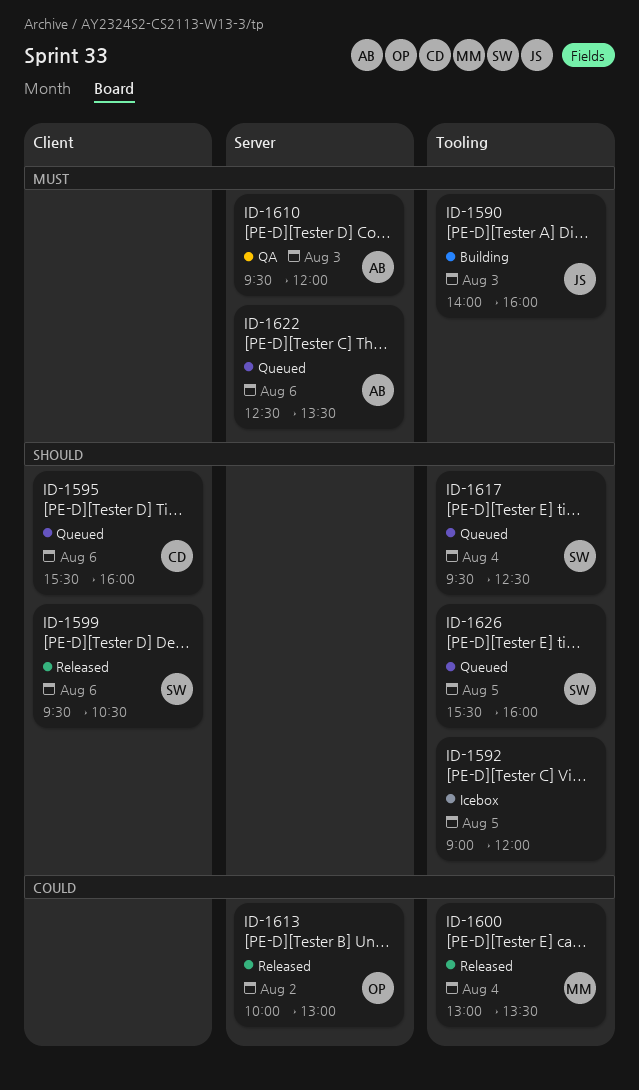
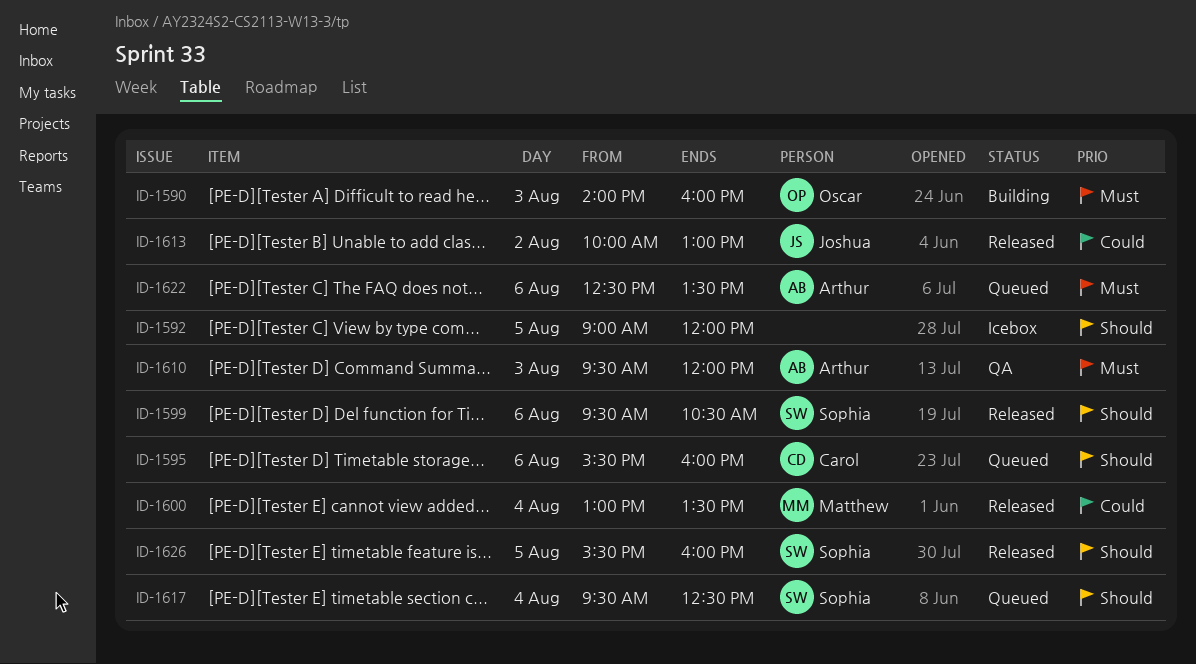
ID-1590, owner: Joshua -> Oscar
ID-1613, owner: Oscar -> Joshua
ID-1626, status: Queued -> Released

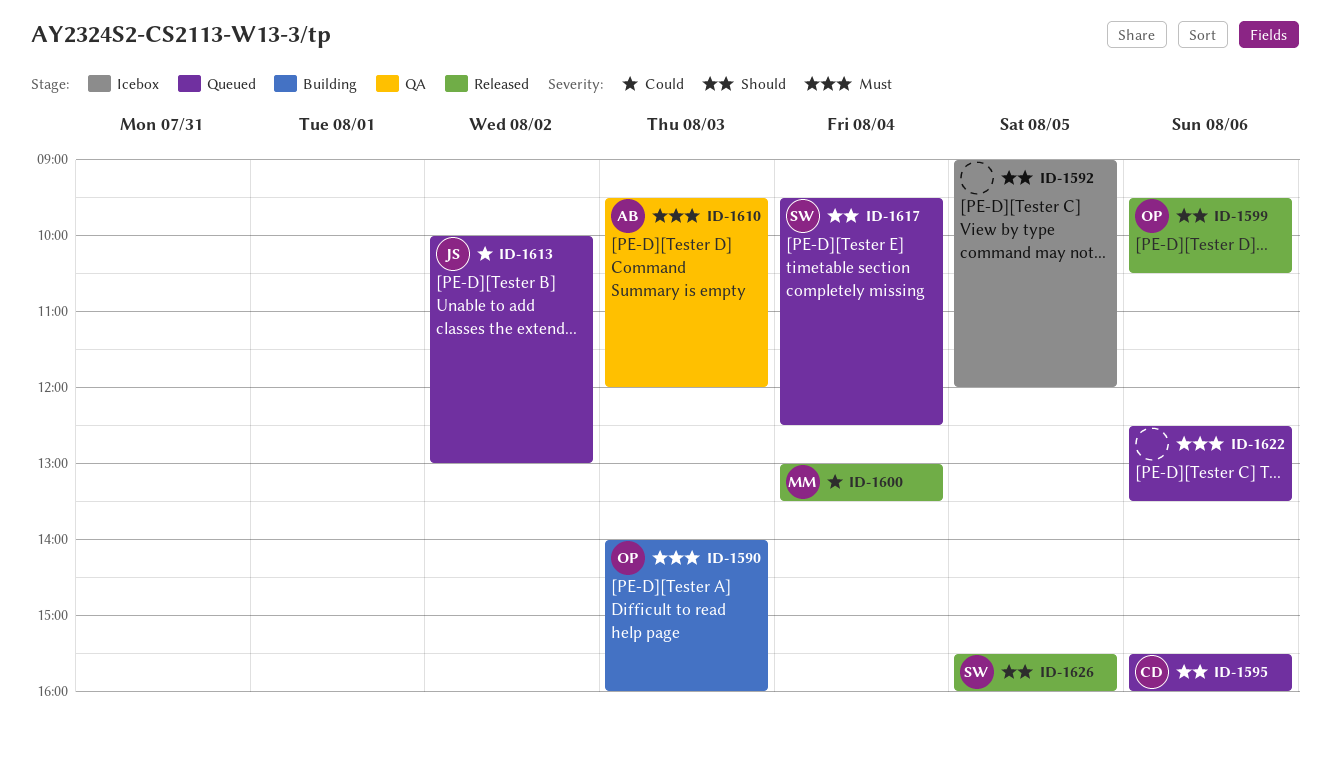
ID-1599, owner: Sophia -> Oscar
ID-1613, status: Released -> Queued
ID-1622, owner: Arthur -> none

